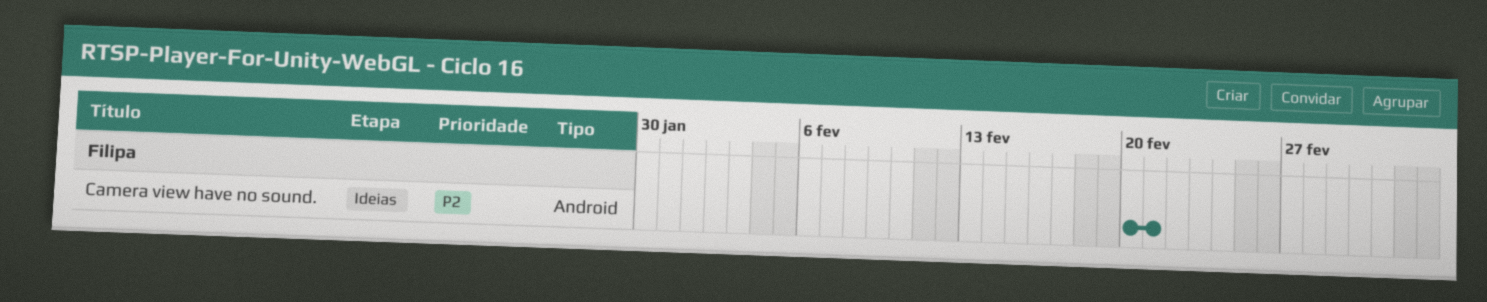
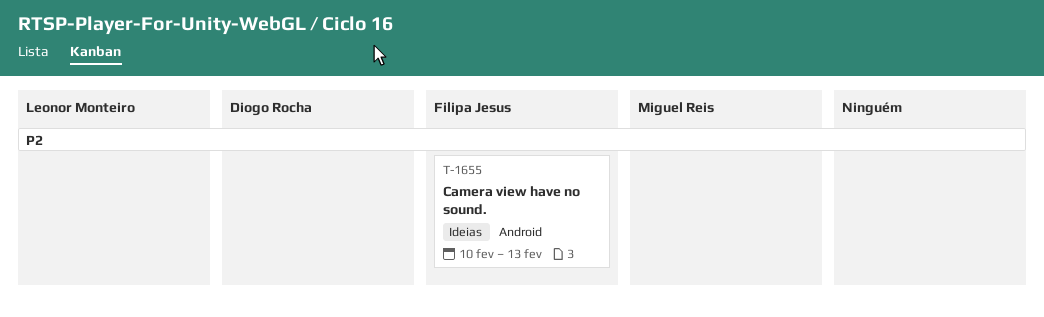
Camera view have no sound., start: Feb 20 -> Feb 10
Camera view have no sound., due: Feb 21 -> Feb 13

